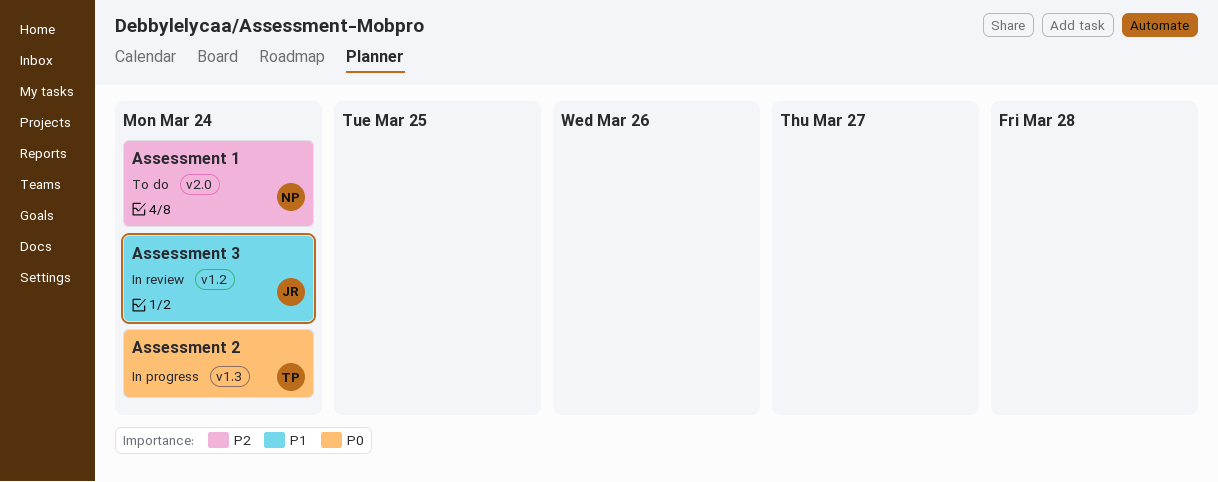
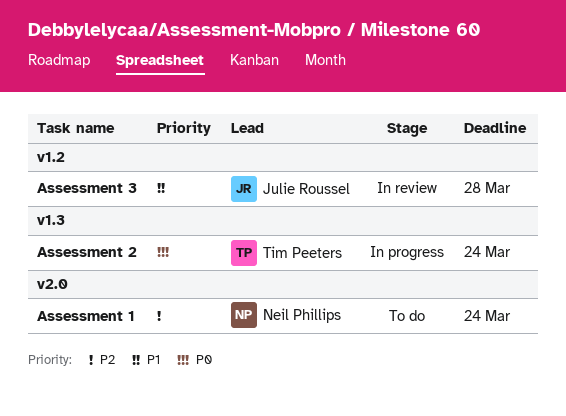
Assessment 3, due: Mar 24 -> Mar 28

